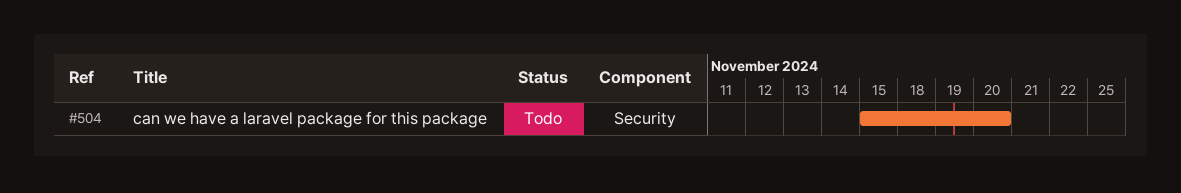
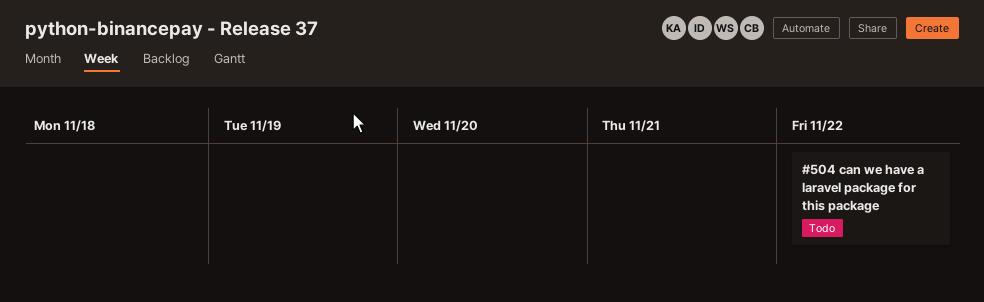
#504, due: Nov 20 -> Nov 22

